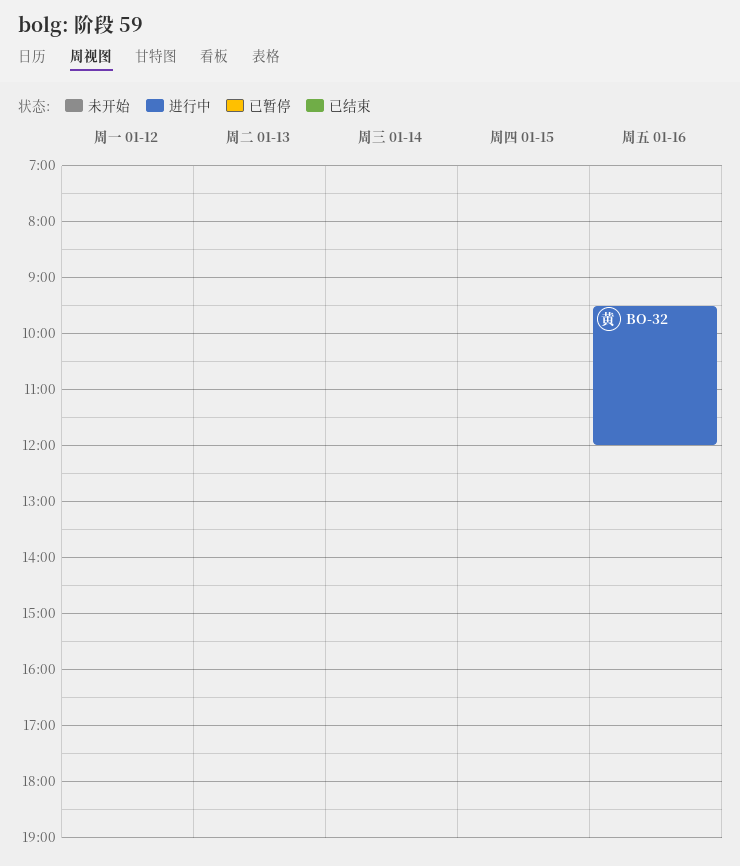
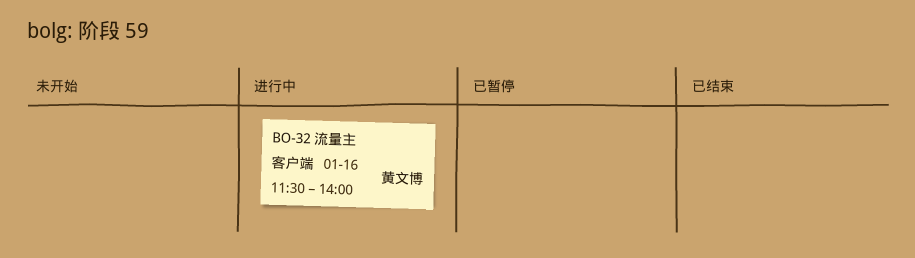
BO-32, begins: 09:30 -> 11:30
BO-32, ends: 12:00 -> 14:00

